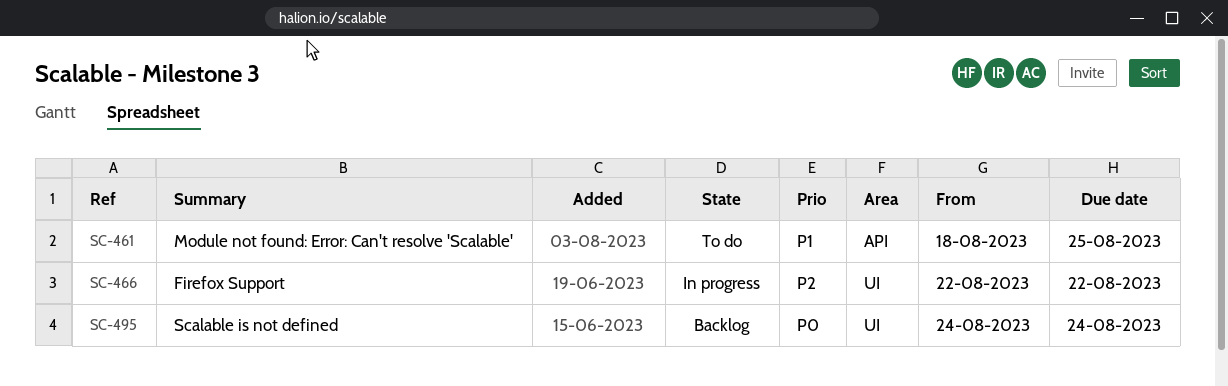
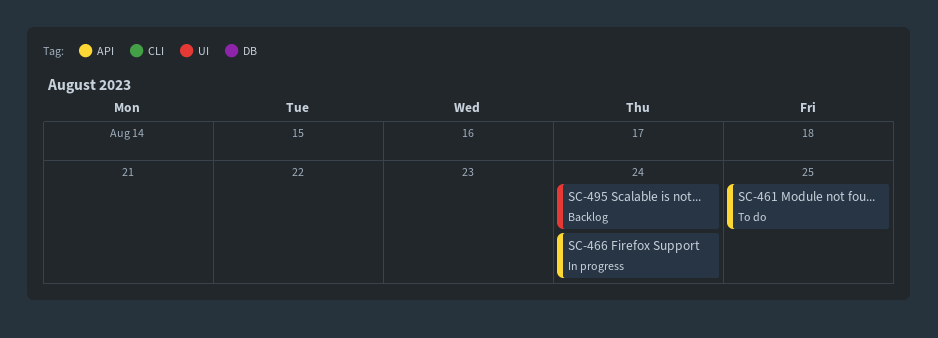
SC-466, label: UI -> API
SC-466, due: Aug 22 -> Aug 24

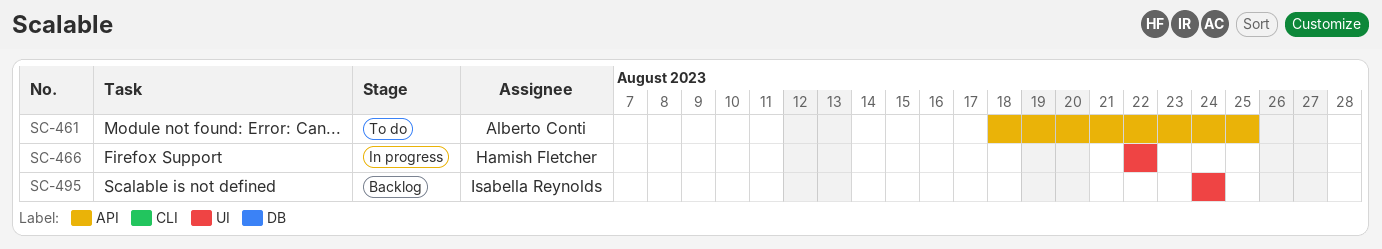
SC-466, label: API -> UI
SC-466, due: Aug 24 -> Aug 22

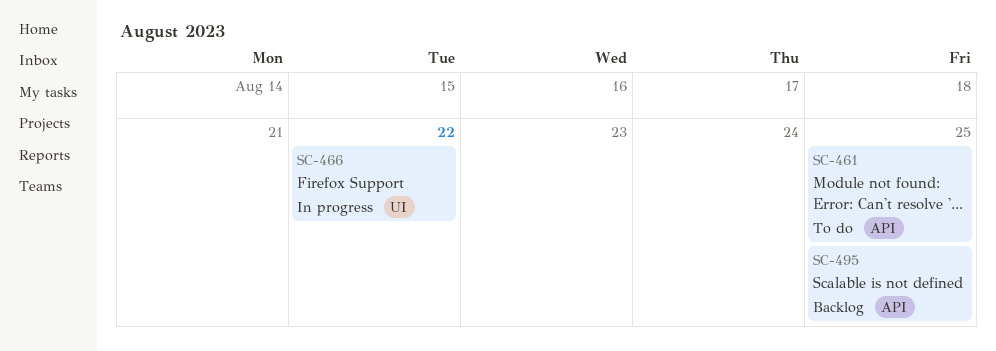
SC-495, label: UI -> API
SC-495, due: Aug 24 -> Aug 25

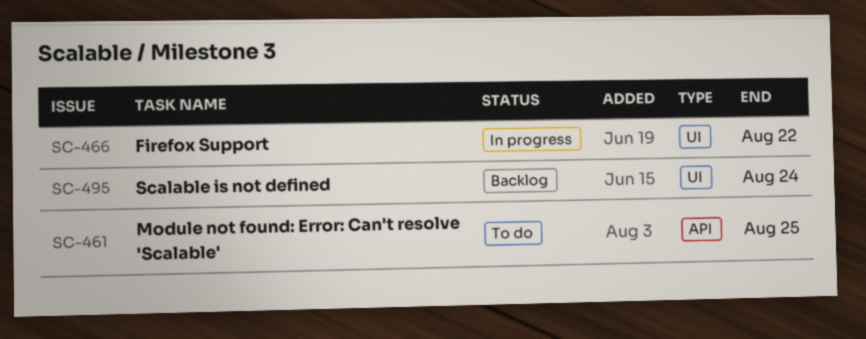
SC-495, label: API -> UI
SC-495, due: Aug 25 -> Aug 24

